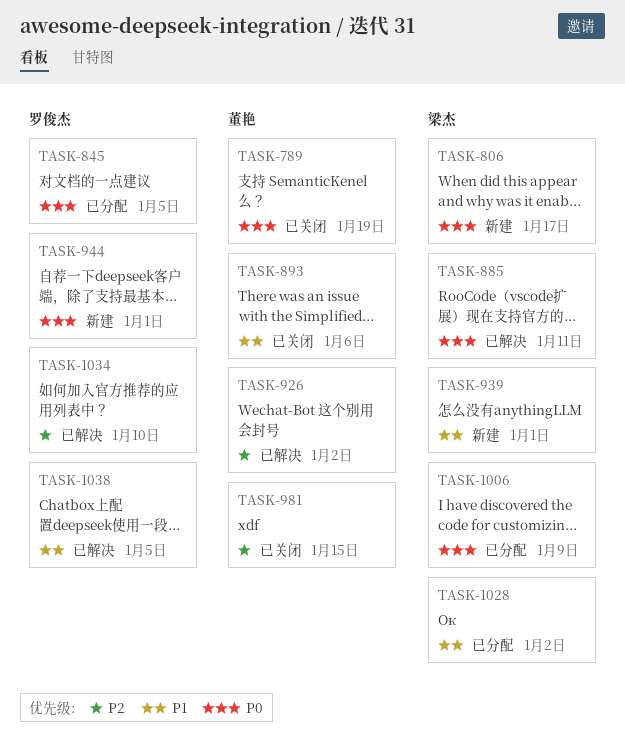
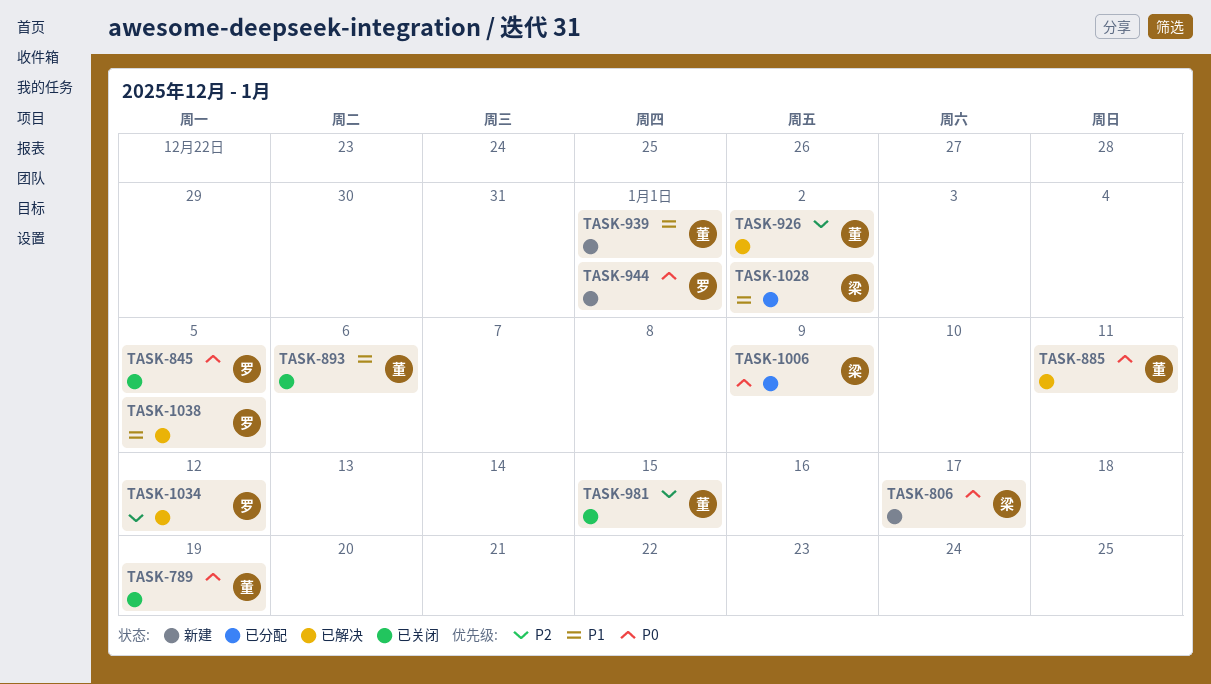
TASK-845, status: 已分配 -> 已关闭
TASK-885, owner: 梁杰 -> 董艳
TASK-939, owner: 梁杰 -> 董艳
TASK-1034, due: Jan 10 -> Jan 12

